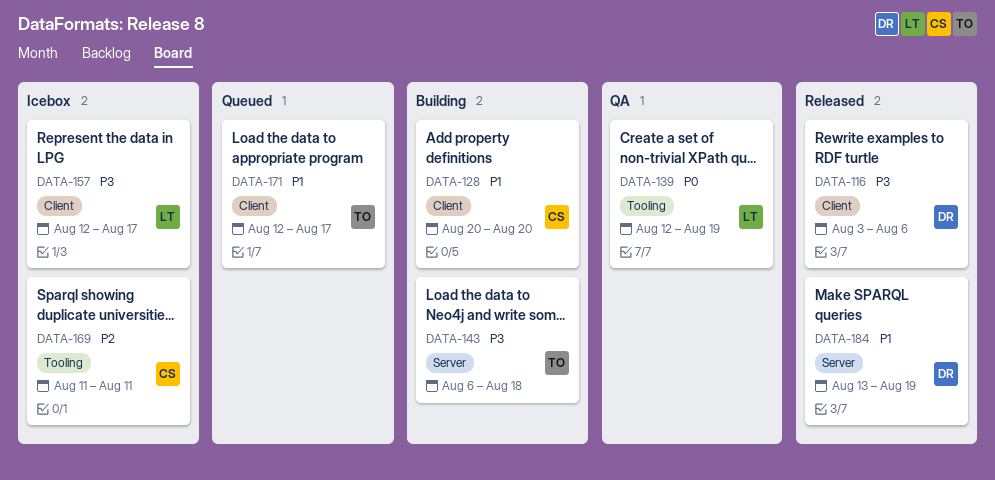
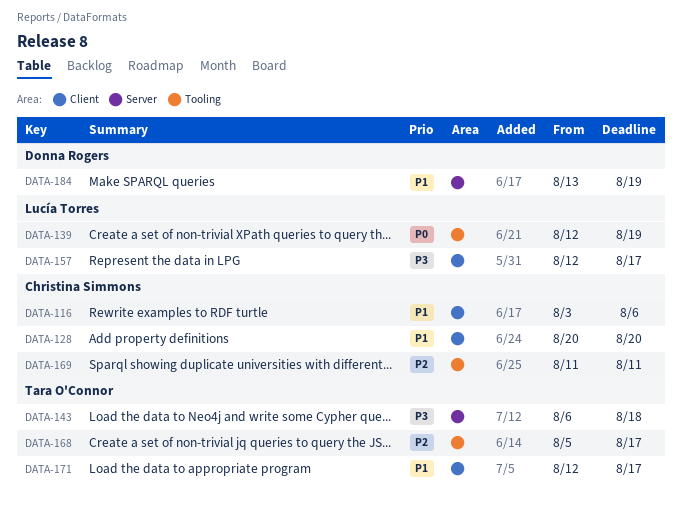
DATA-116, owner: Donna Rogers -> Christina Simmons
DATA-116, priority: P3 -> P1
DATA-168: none -> present

